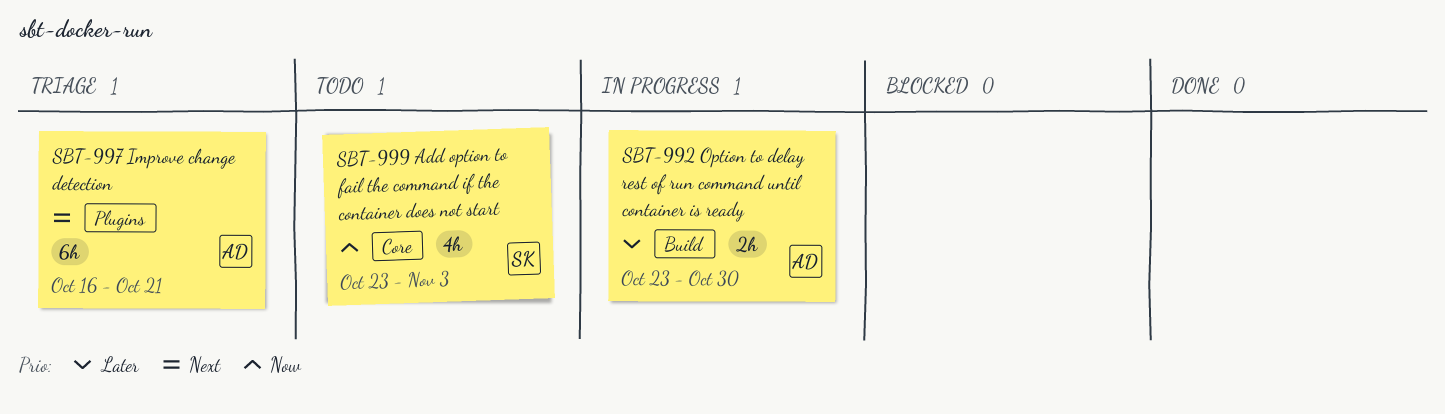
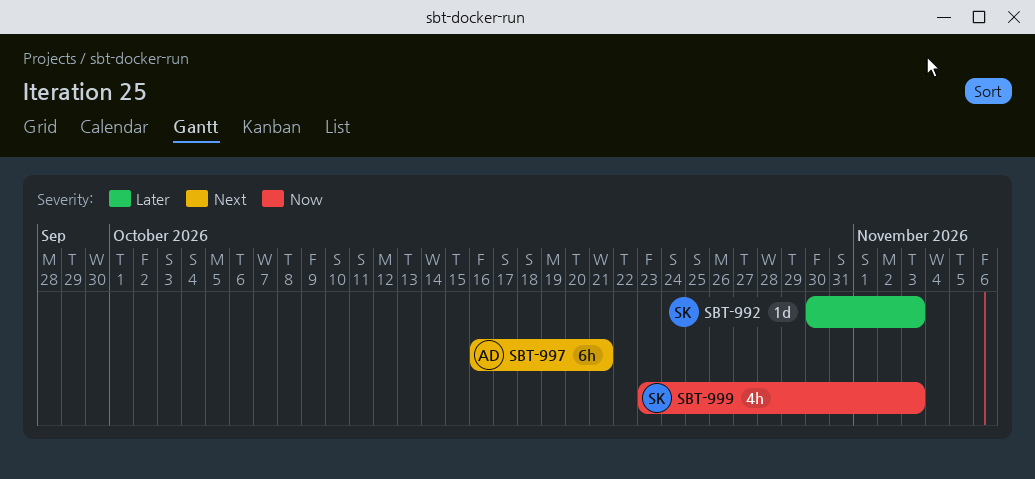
SBT-992, owner: AD -> SK
SBT-992, estimate: 2h -> 1d
SBT-992, start: Oct 23 -> Oct 30
SBT-992, due: Oct 30 -> Nov 3

